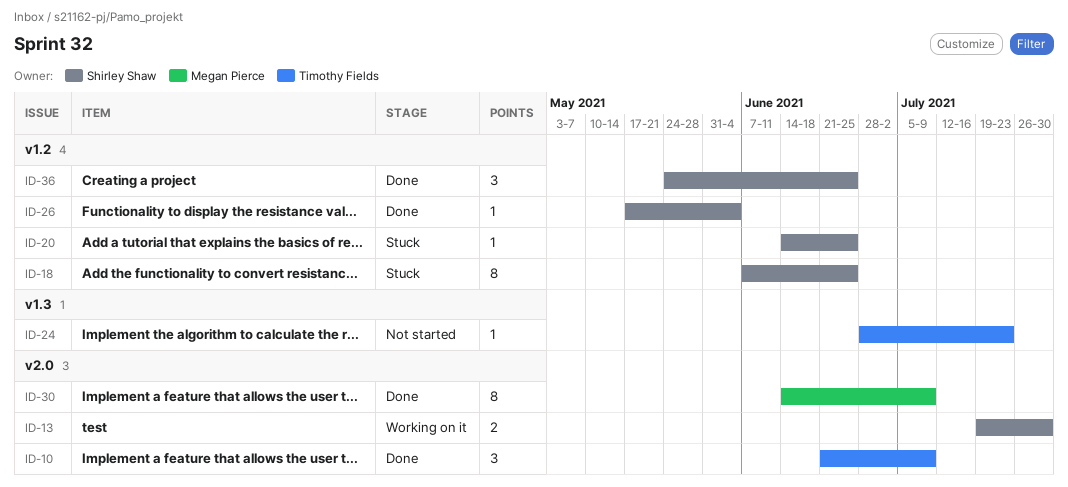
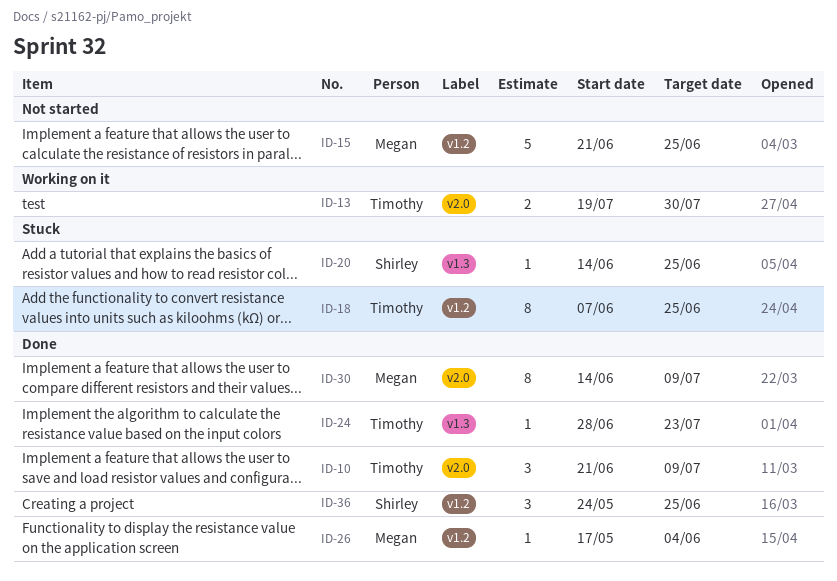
ID-13, owner: Shirley Shaw -> Timothy Fields
ID-15: none -> present
ID-18, owner: Shirley Shaw -> Timothy Fields
ID-20, label: v1.2 -> v1.3
ID-24, status: Not started -> Done
ID-26, owner: Shirley Shaw -> Megan Pierce

